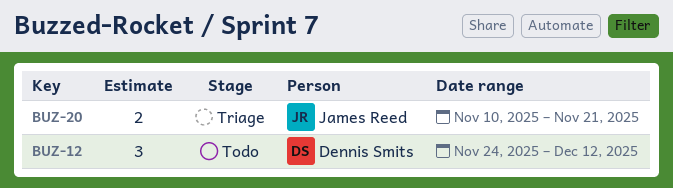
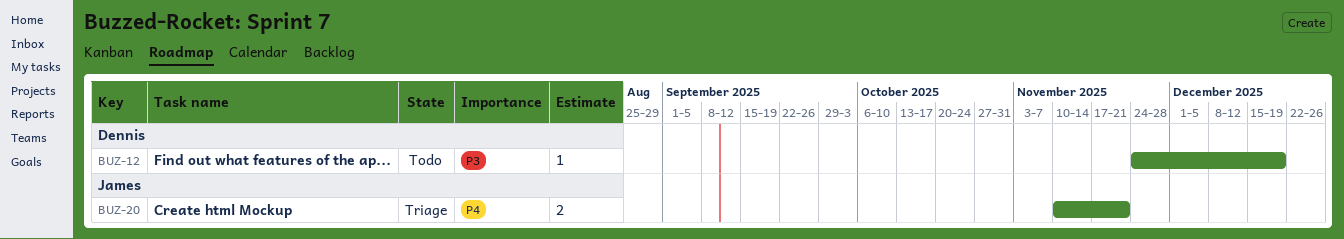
BUZ-12, estimate: 3 -> 1
BUZ-12, due: Dec 12 -> Dec 19

